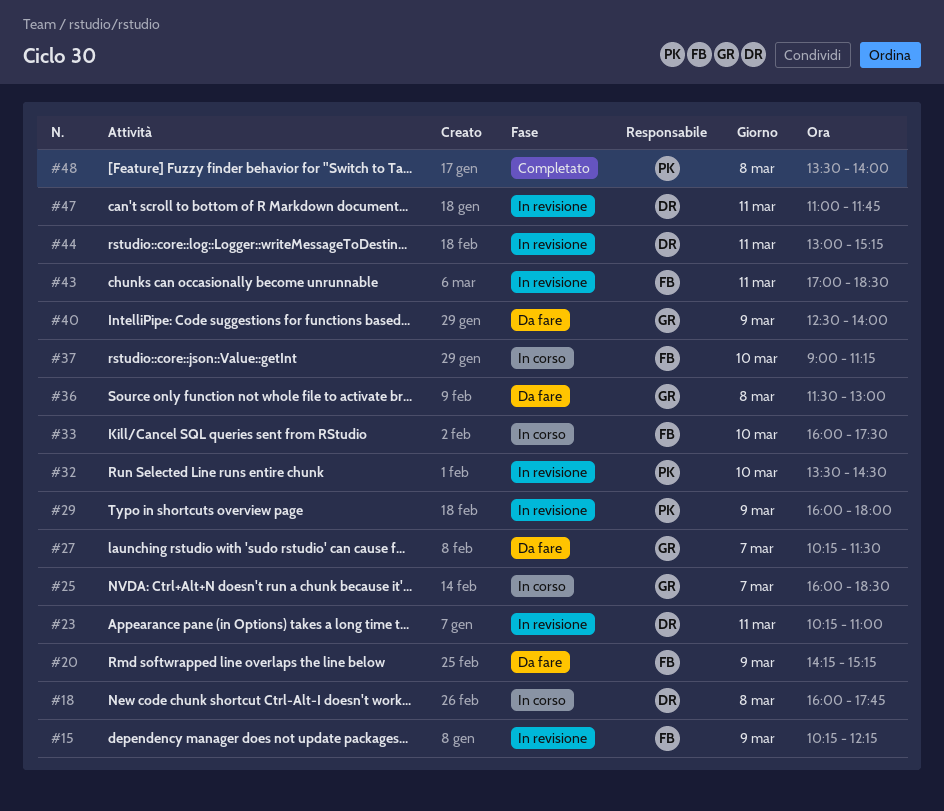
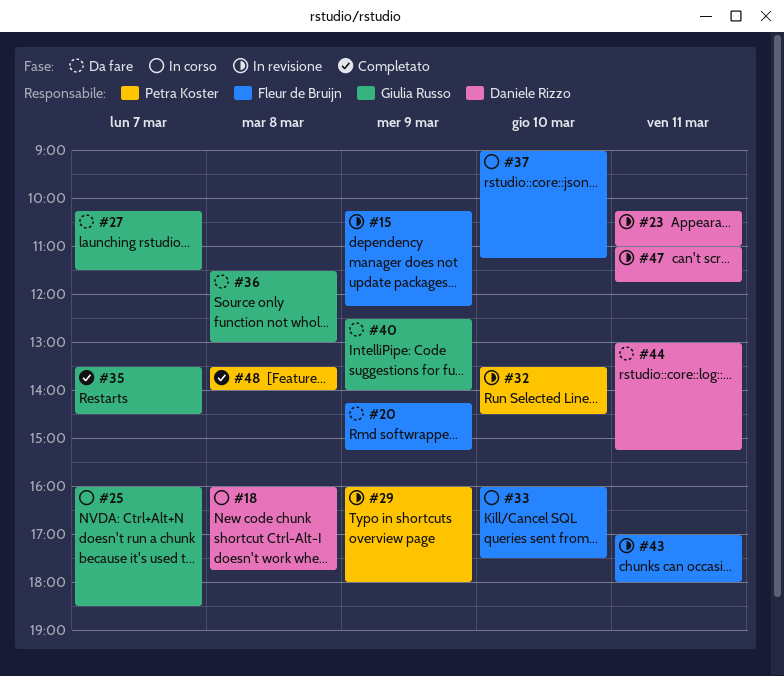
#35: none -> present
#43, ends: 18:30 -> 18:00
#44, status: In revisione -> Da fare

